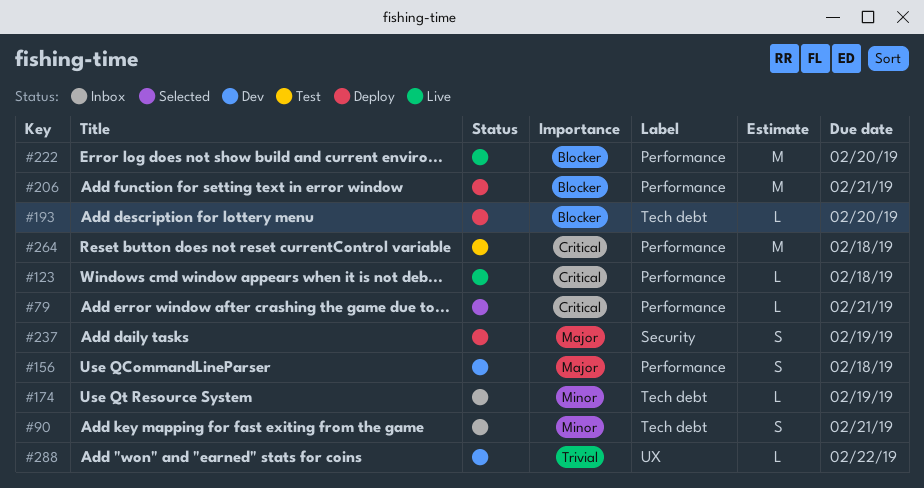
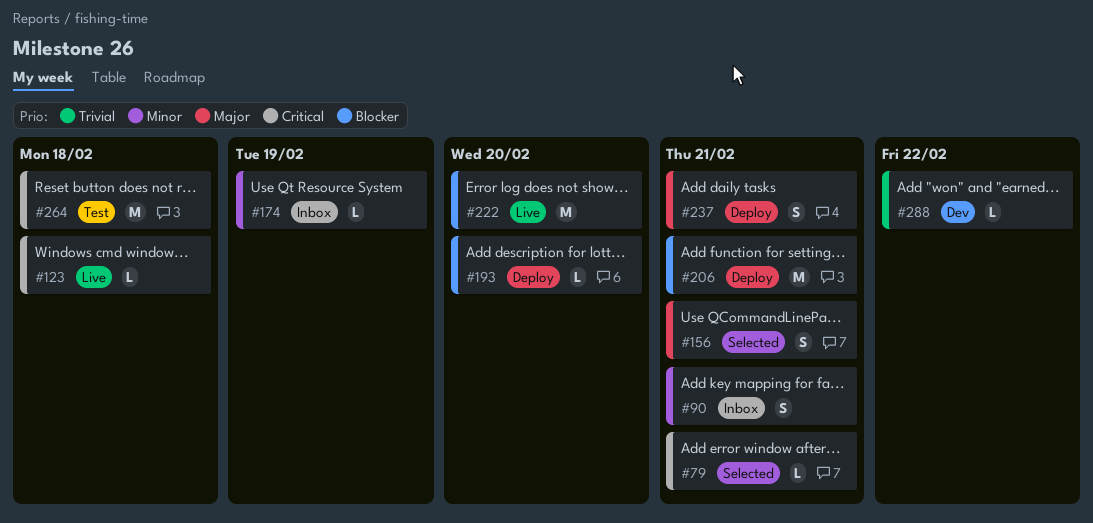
#156, status: Dev -> Selected
#156, due: Feb 18 -> Feb 21
#237, due: Feb 19 -> Feb 21

